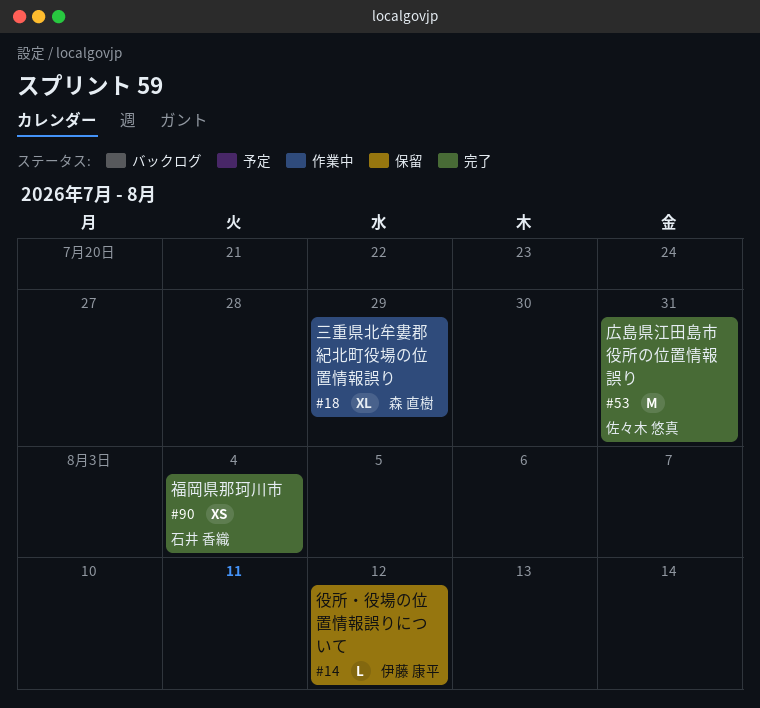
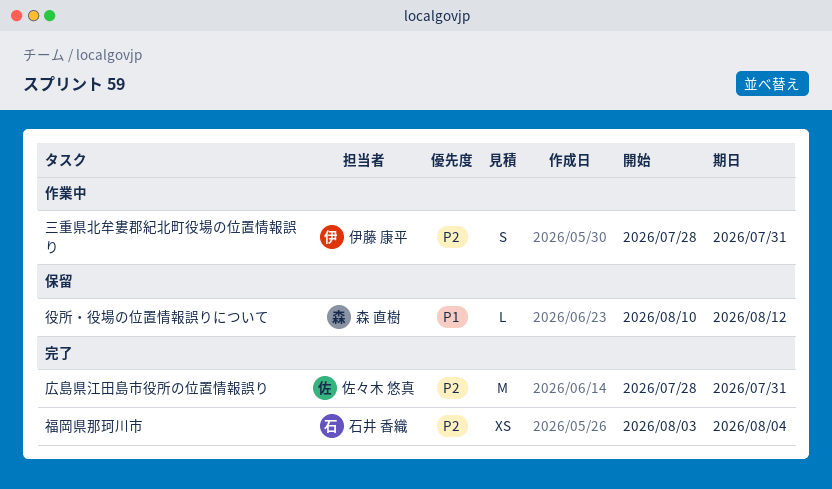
三重県北牟婁郡紀北町役場の位置情報誤り, owner: 森 直樹 -> 伊藤 康平
三重県北牟婁郡紀北町役場の位置情報誤り, estimate: XL -> S
三重県北牟婁郡紀北町役場の位置情報誤り, due: Jul 29 -> Jul 31
役所・役場の位置情報誤りについて, owner: 伊藤 康平 -> 森 直樹

